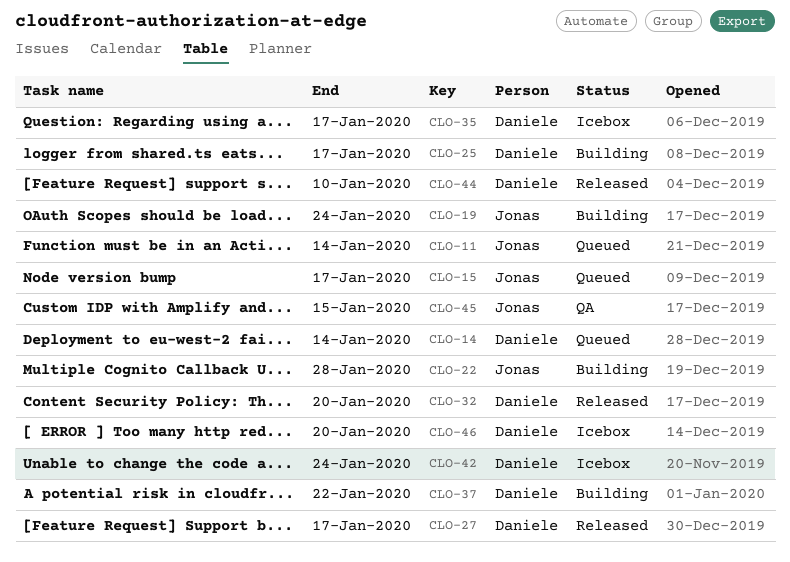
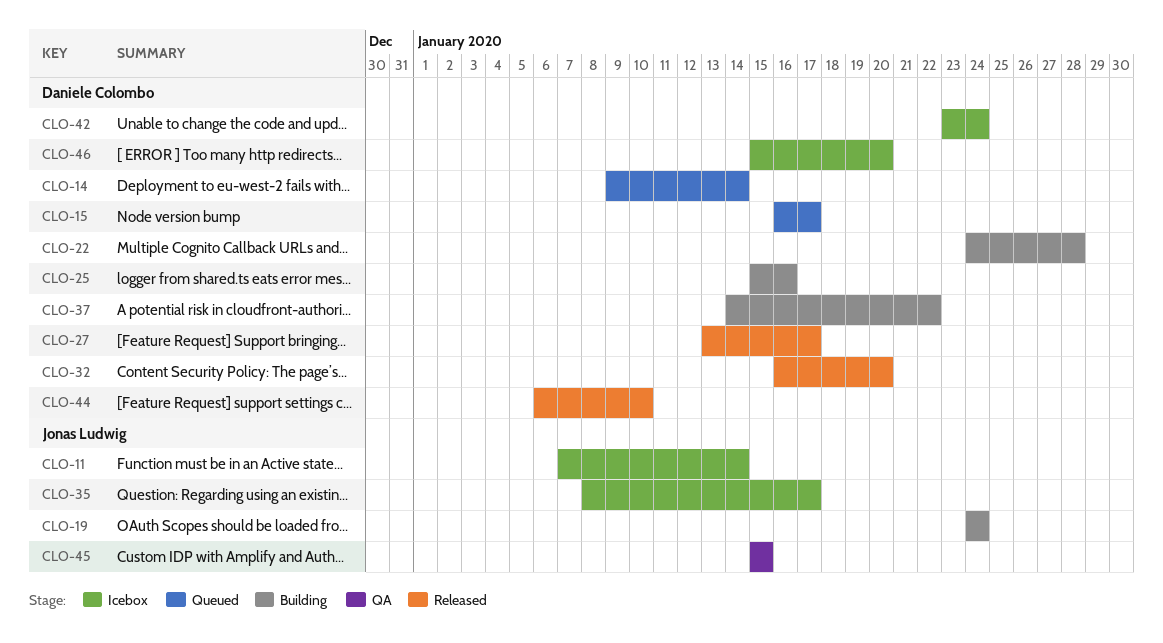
CLO-11, status: Queued -> Icebox
CLO-15, owner: Jonas Ludwig -> Daniele Colombo
CLO-22, owner: Jonas Ludwig -> Daniele Colombo
CLO-25, due: Jan 17 -> Jan 16
CLO-35, owner: Daniele Colombo -> Jonas Ludwig

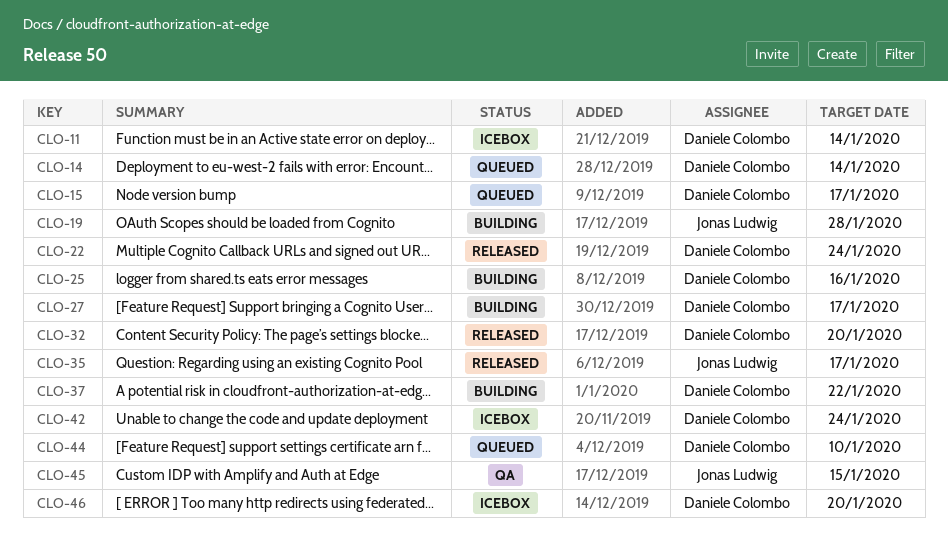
CLO-11, owner: Jonas Ludwig -> Daniele Colombo
CLO-19, due: Jan 24 -> Jan 28
CLO-22, status: Building -> Released
CLO-22, due: Jan 28 -> Jan 24
CLO-27, status: Released -> Building
CLO-35, status: Icebox -> Released
CLO-44, status: Released -> Queued

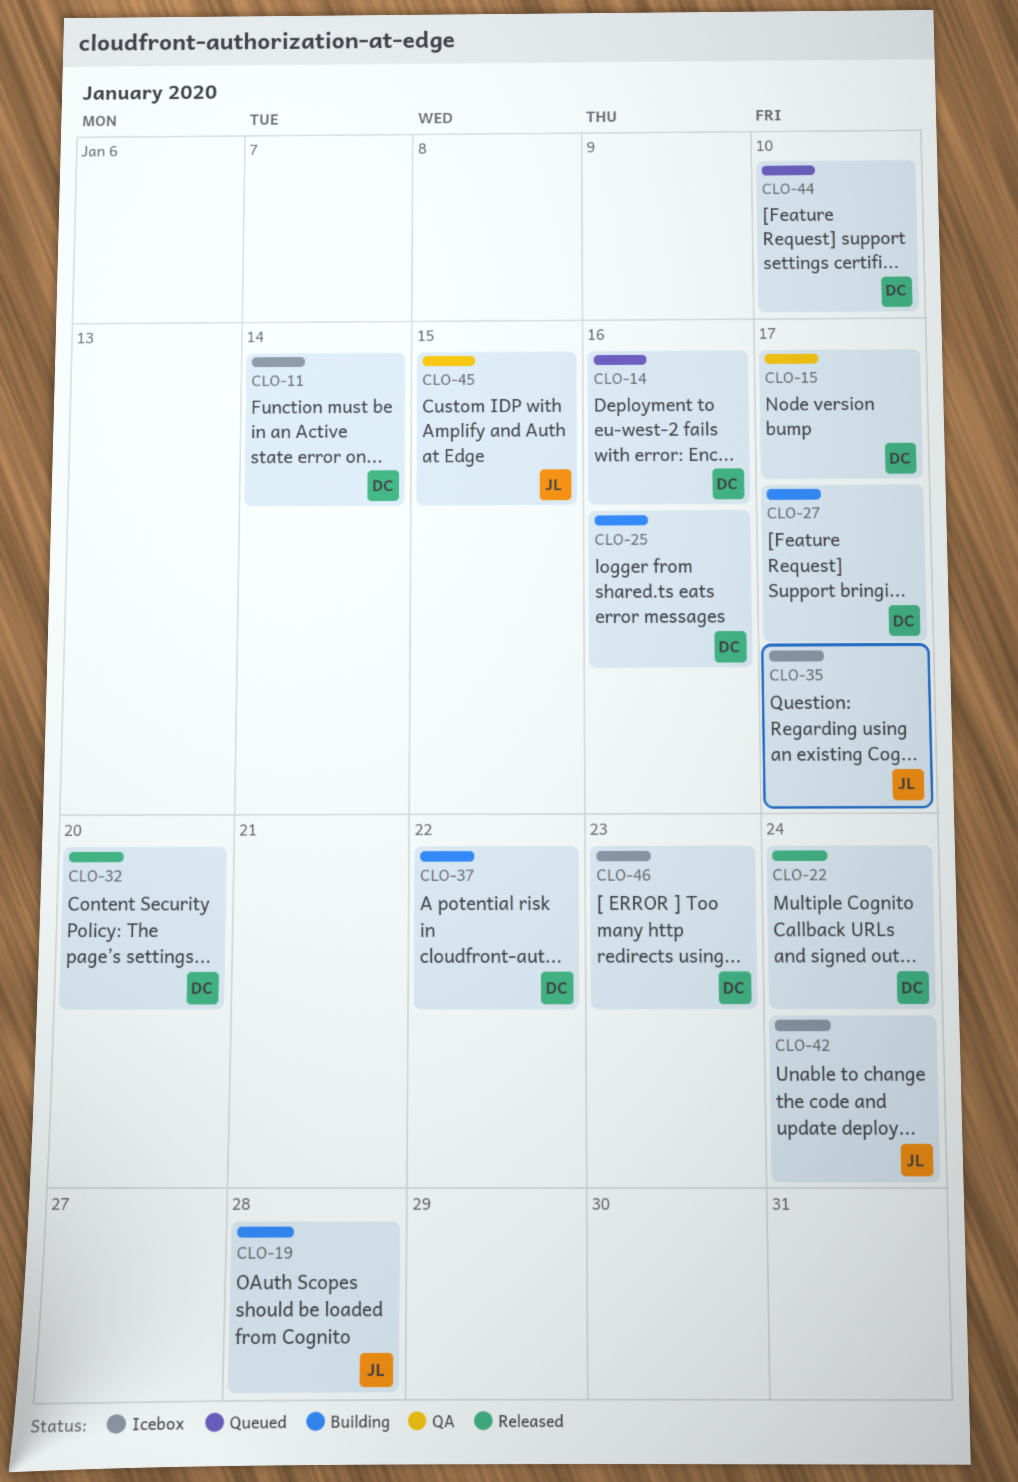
CLO-14, due: Jan 14 -> Jan 16
CLO-15, status: Queued -> QA
CLO-35, status: Released -> Icebox
CLO-42, owner: Daniele Colombo -> Jonas Ludwig
CLO-46, due: Jan 20 -> Jan 23

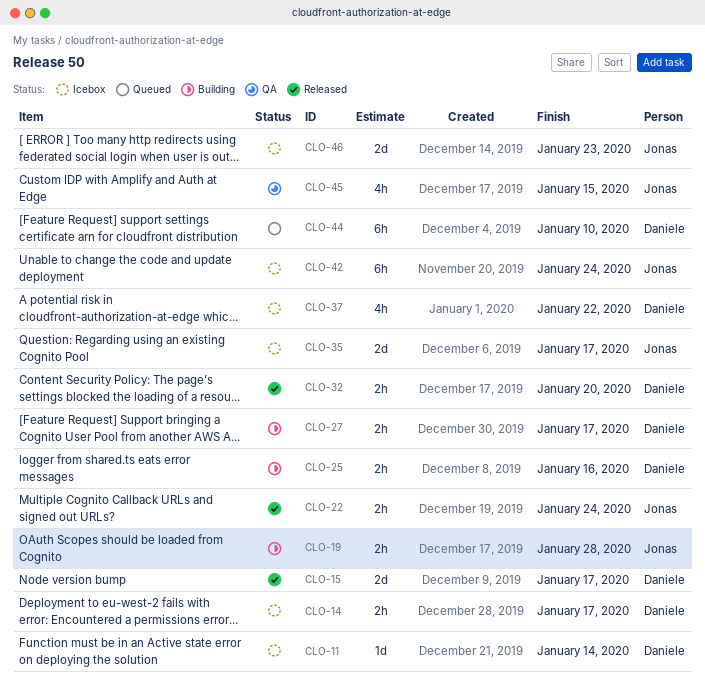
CLO-14, status: Queued -> Icebox
CLO-14, due: Jan 16 -> Jan 17
CLO-15, status: QA -> Released
CLO-22, owner: Daniele -> Jonas
CLO-37, status: Building -> Icebox
CLO-46, owner: Daniele -> Jonas

